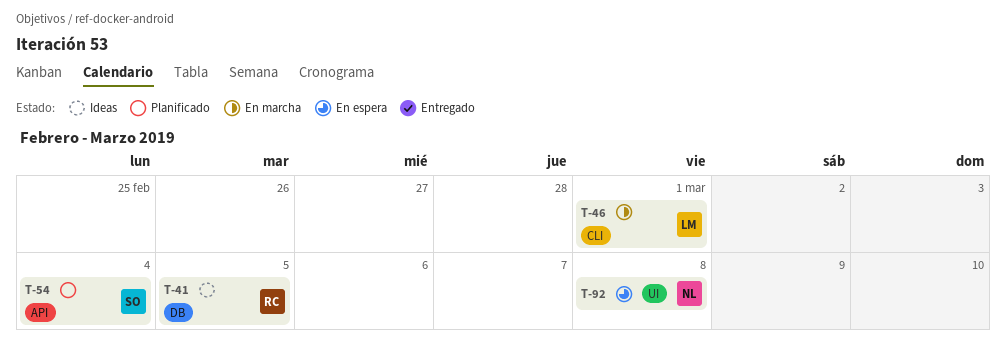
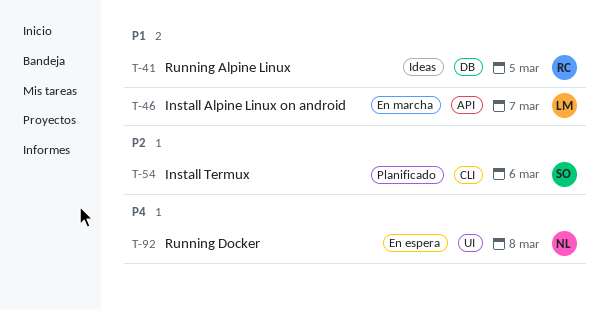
T-46, label: CLI -> API
T-46, due: Mar 1 -> Mar 7
T-54, label: API -> CLI
T-54, due: Mar 4 -> Mar 6

